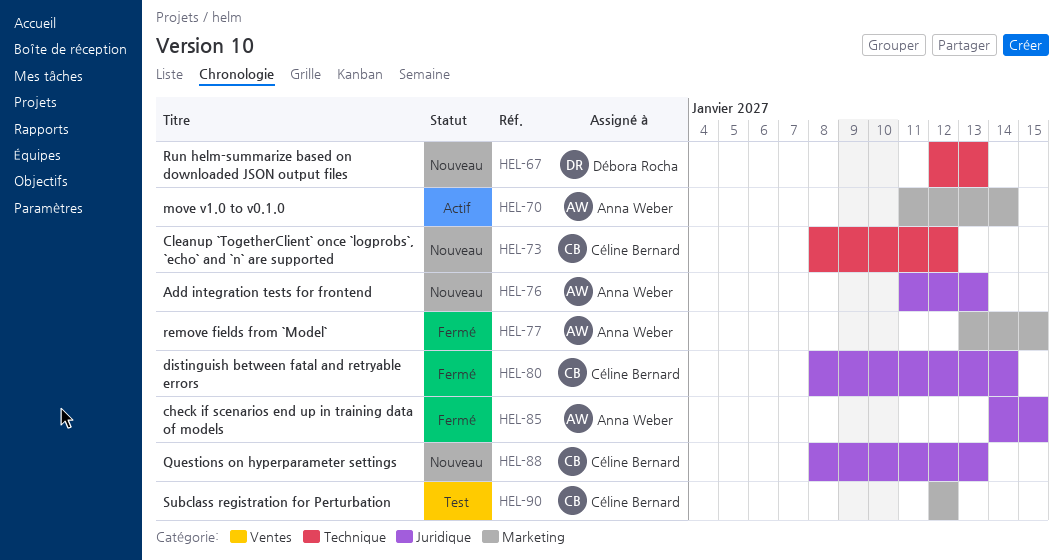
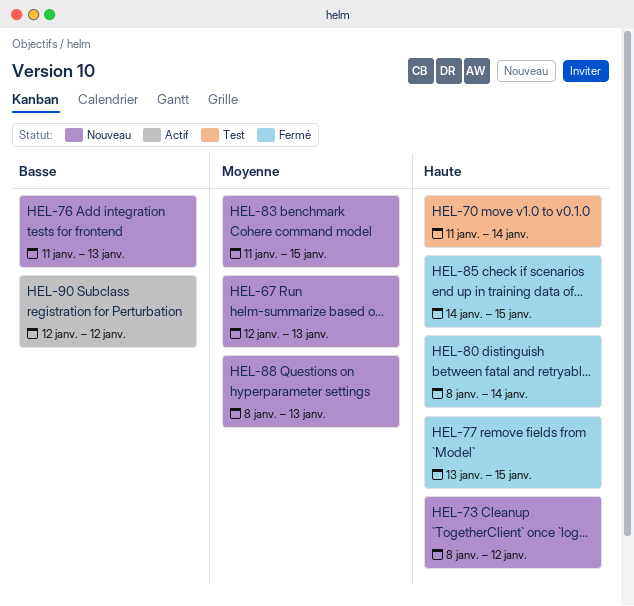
HEL-70, status: Actif -> Test
HEL-83: none -> present
HEL-90, status: Test -> Actif

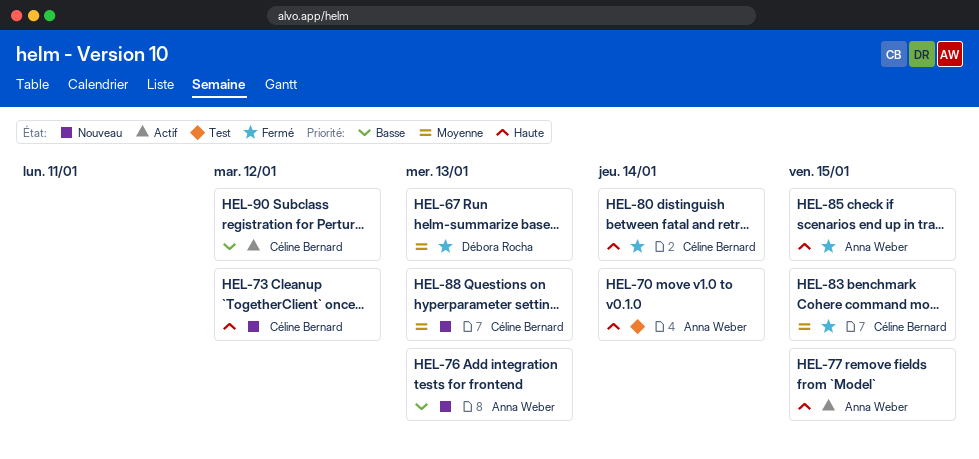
HEL-67, status: Nouveau -> Fermé
HEL-77, status: Fermé -> Actif
HEL-83, status: Nouveau -> Fermé

